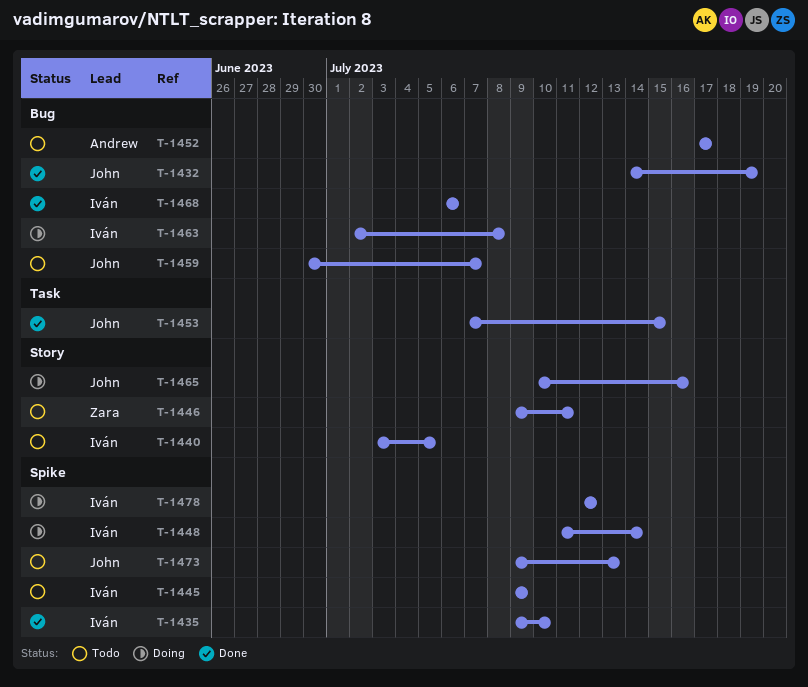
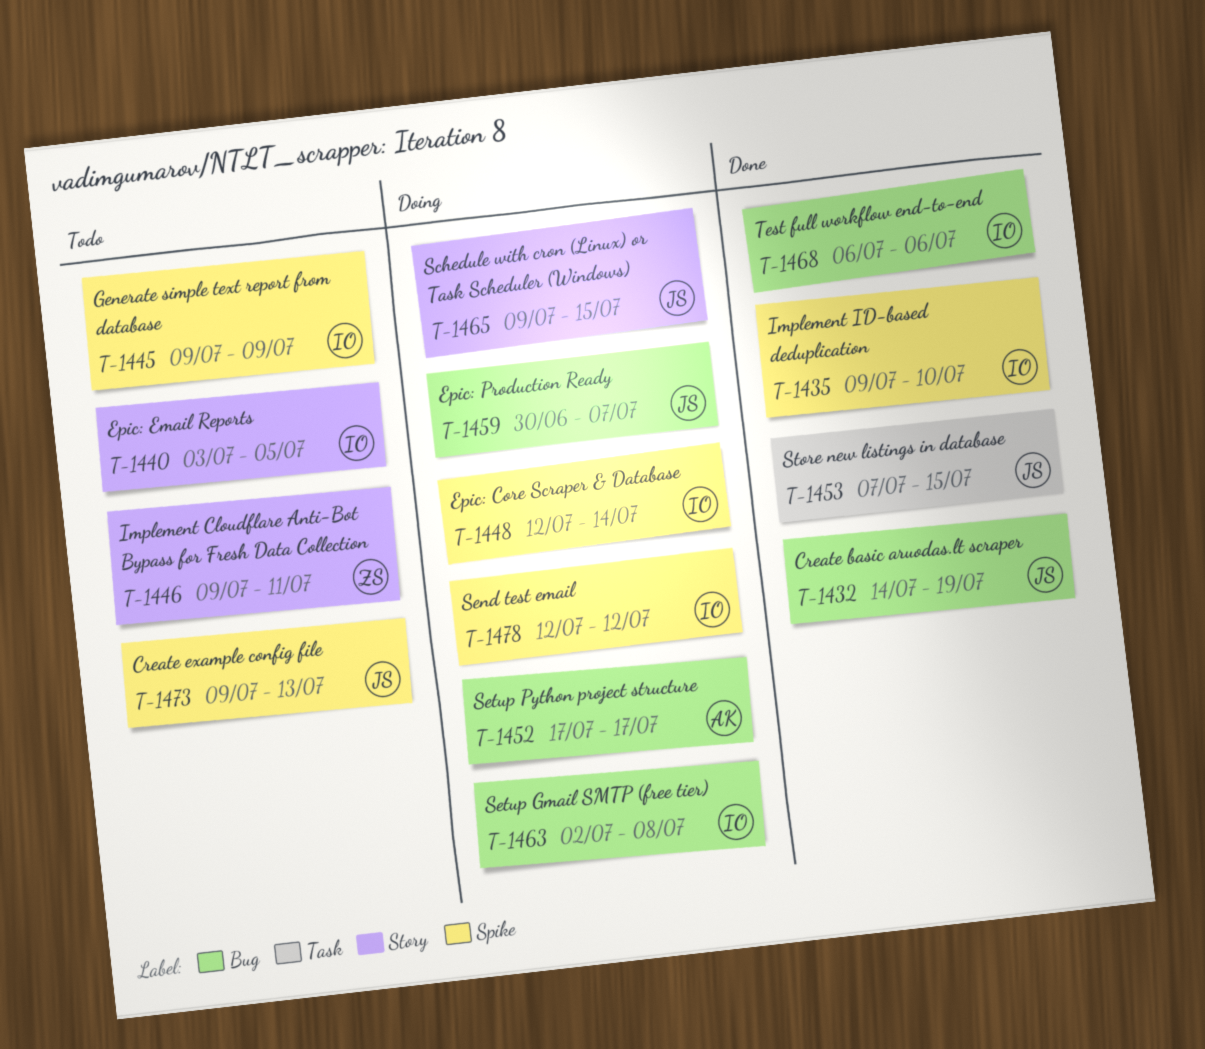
T-1448, start: Jul 11 -> Jul 12
T-1452, status: Todo -> Doing
T-1459, status: Todo -> Doing
T-1465, start: Jul 10 -> Jul 9
T-1465, due: Jul 16 -> Jul 15

